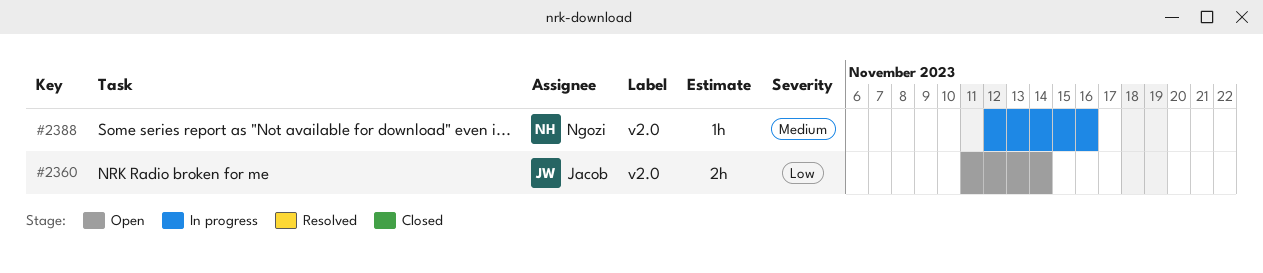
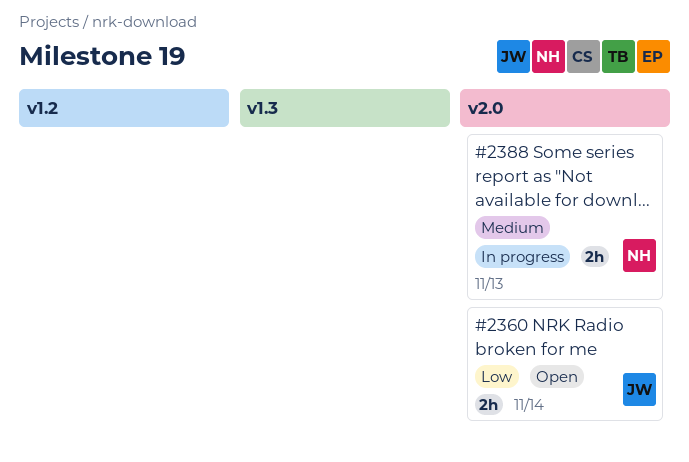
#2388, estimate: 1h -> 2h
#2388, due: Nov 16 -> Nov 13

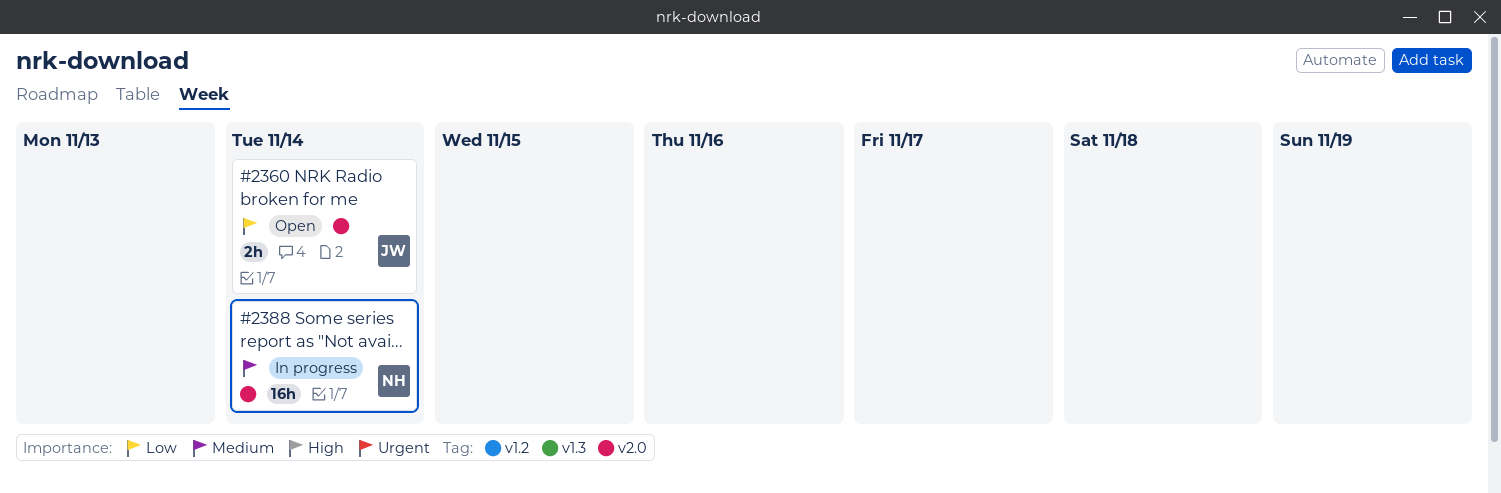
#2388, estimate: 2h -> 16h
#2388, due: Nov 13 -> Nov 14

